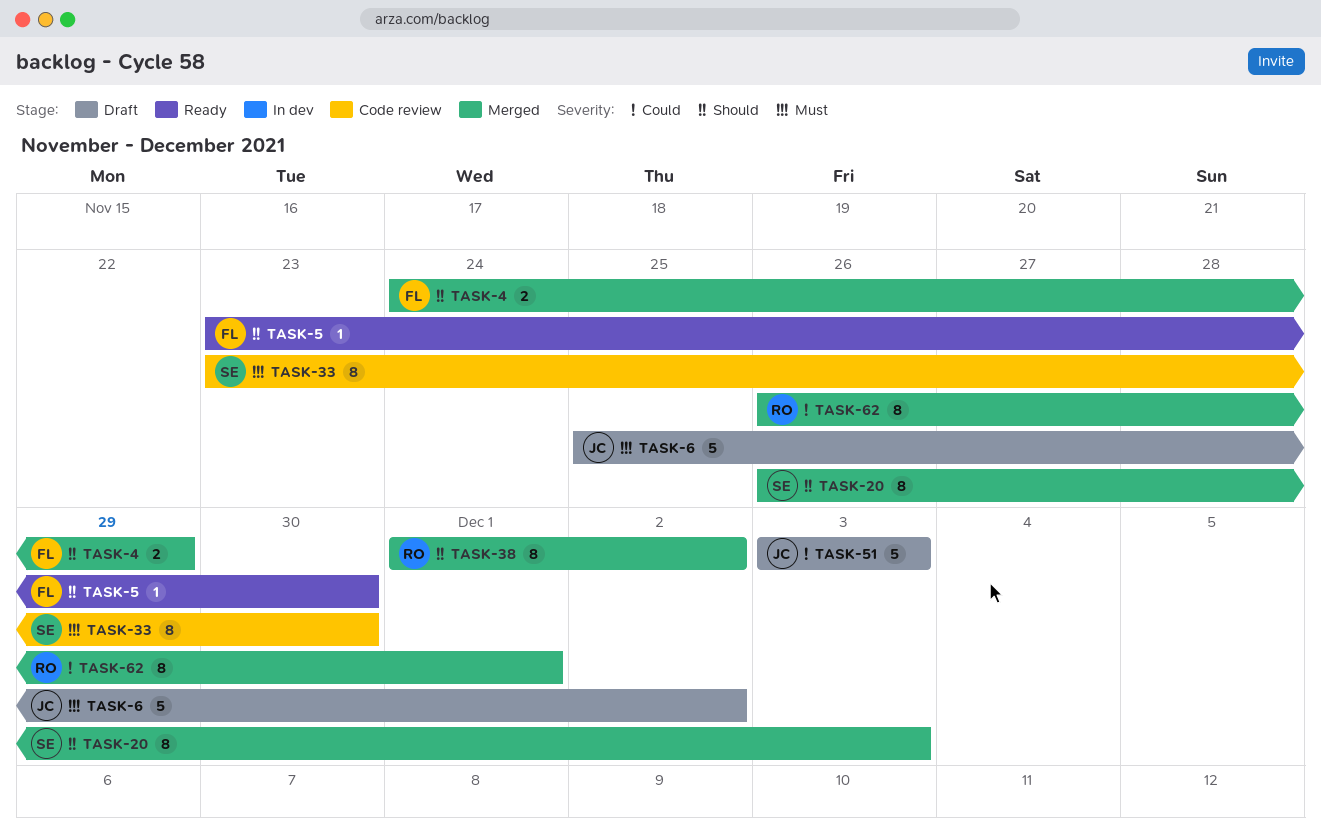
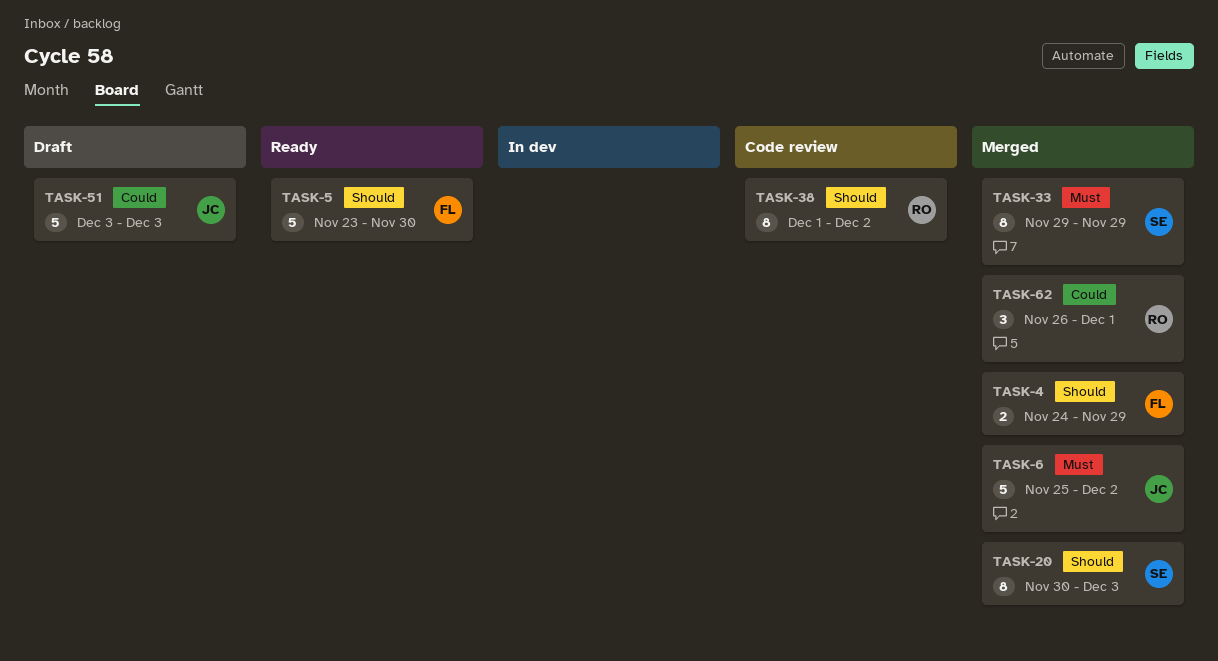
TASK-5, estimate: 1 -> 5
TASK-6, status: Draft -> Merged
TASK-20, start: Nov 26 -> Nov 30
TASK-33, status: Code review -> Merged
TASK-33, start: Nov 23 -> Nov 29
TASK-33, due: Nov 30 -> Nov 29
TASK-38, status: Merged -> Code review
TASK-62, estimate: 8 -> 3

